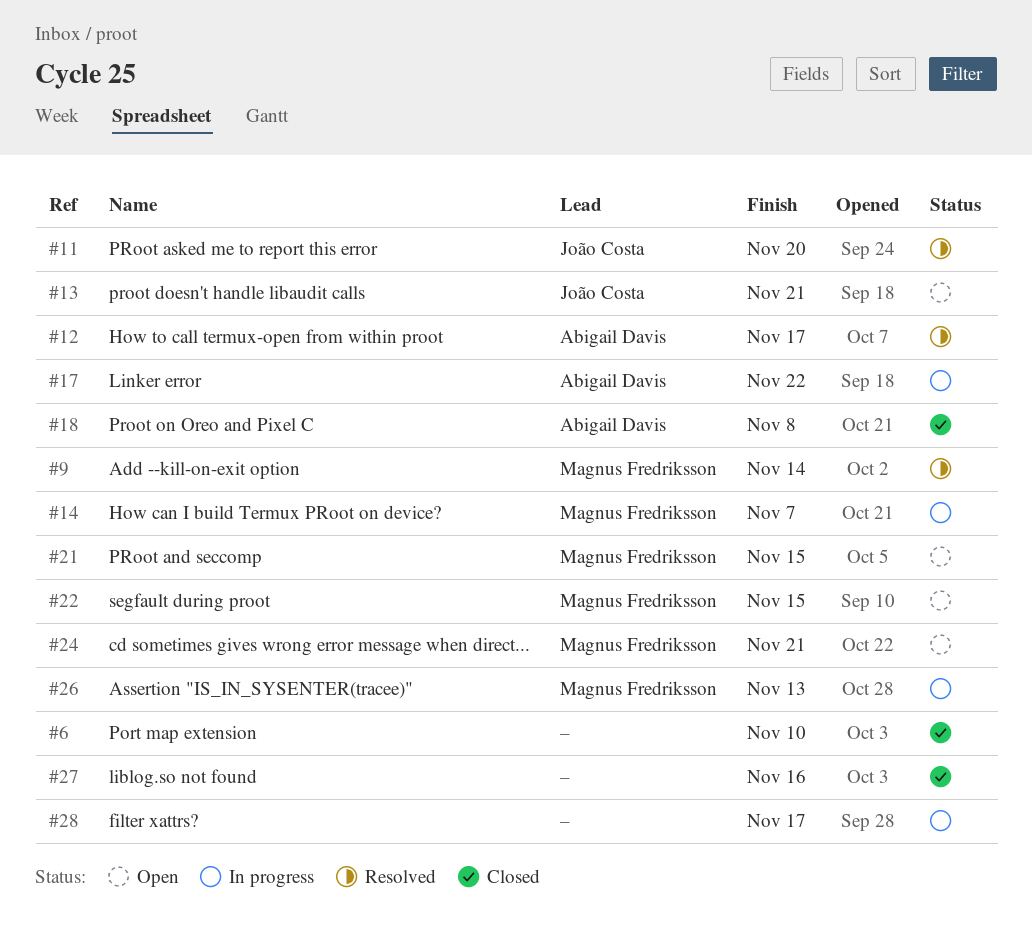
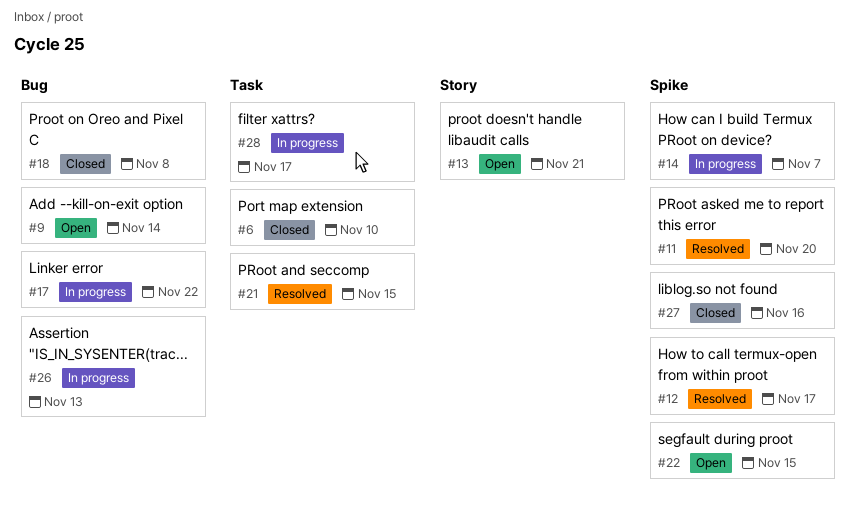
#9, status: Resolved -> Open
#21, status: Open -> Resolved
#24: present -> none

